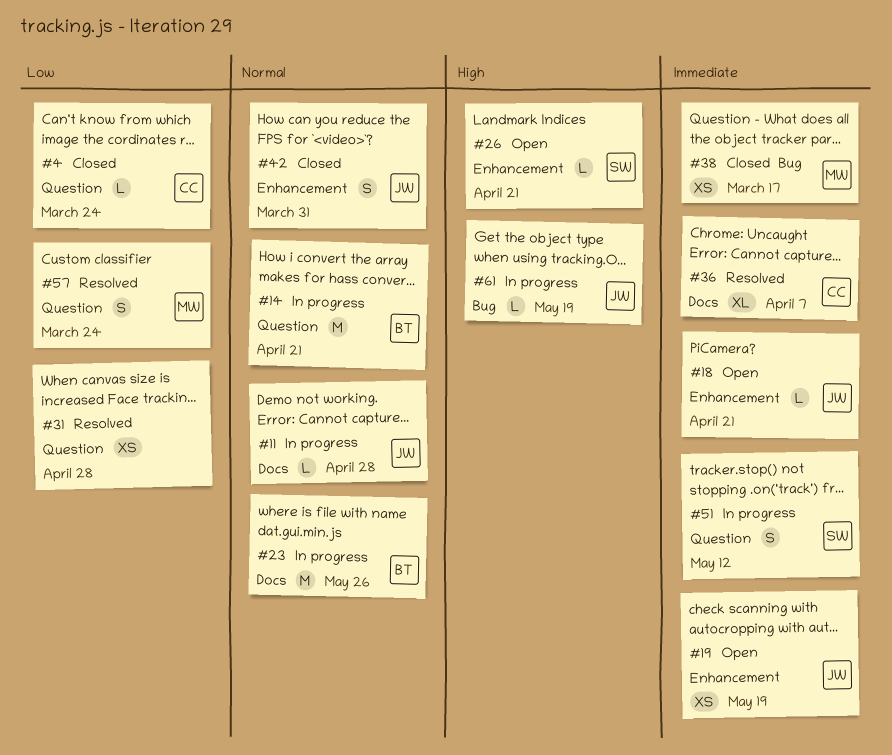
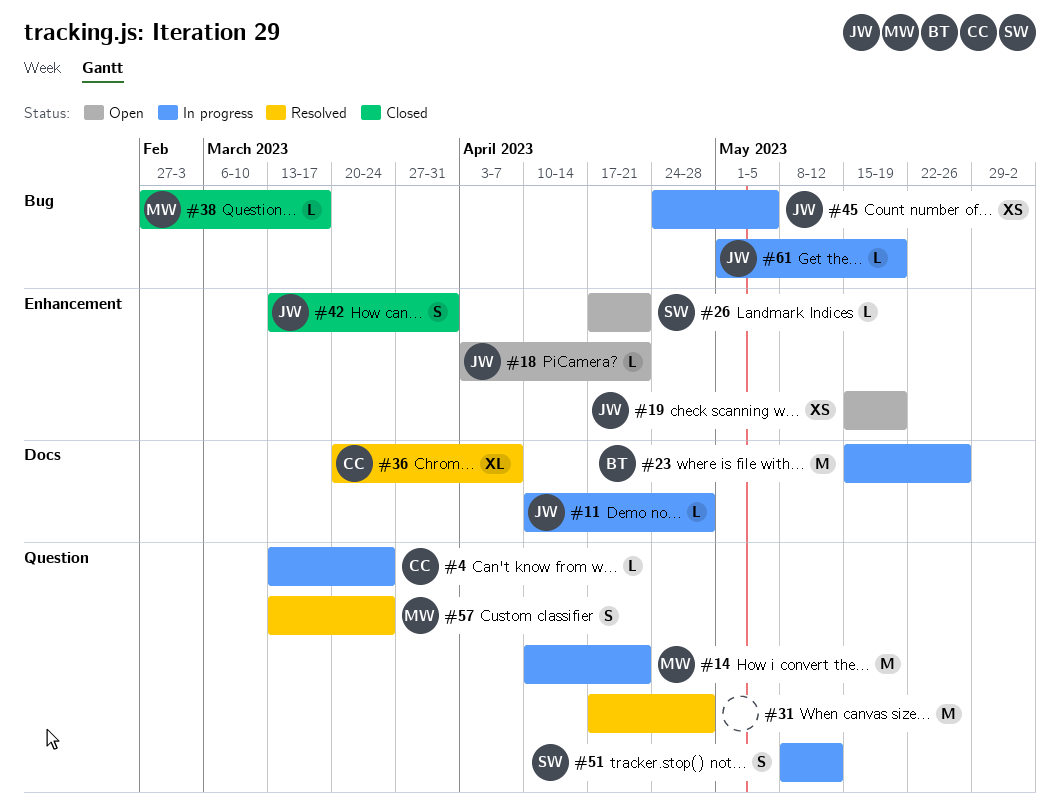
#4, status: Closed -> In progress
#14, owner: BT -> MW
#31, estimate: XS -> M
#38, estimate: XS -> L
#45: none -> present

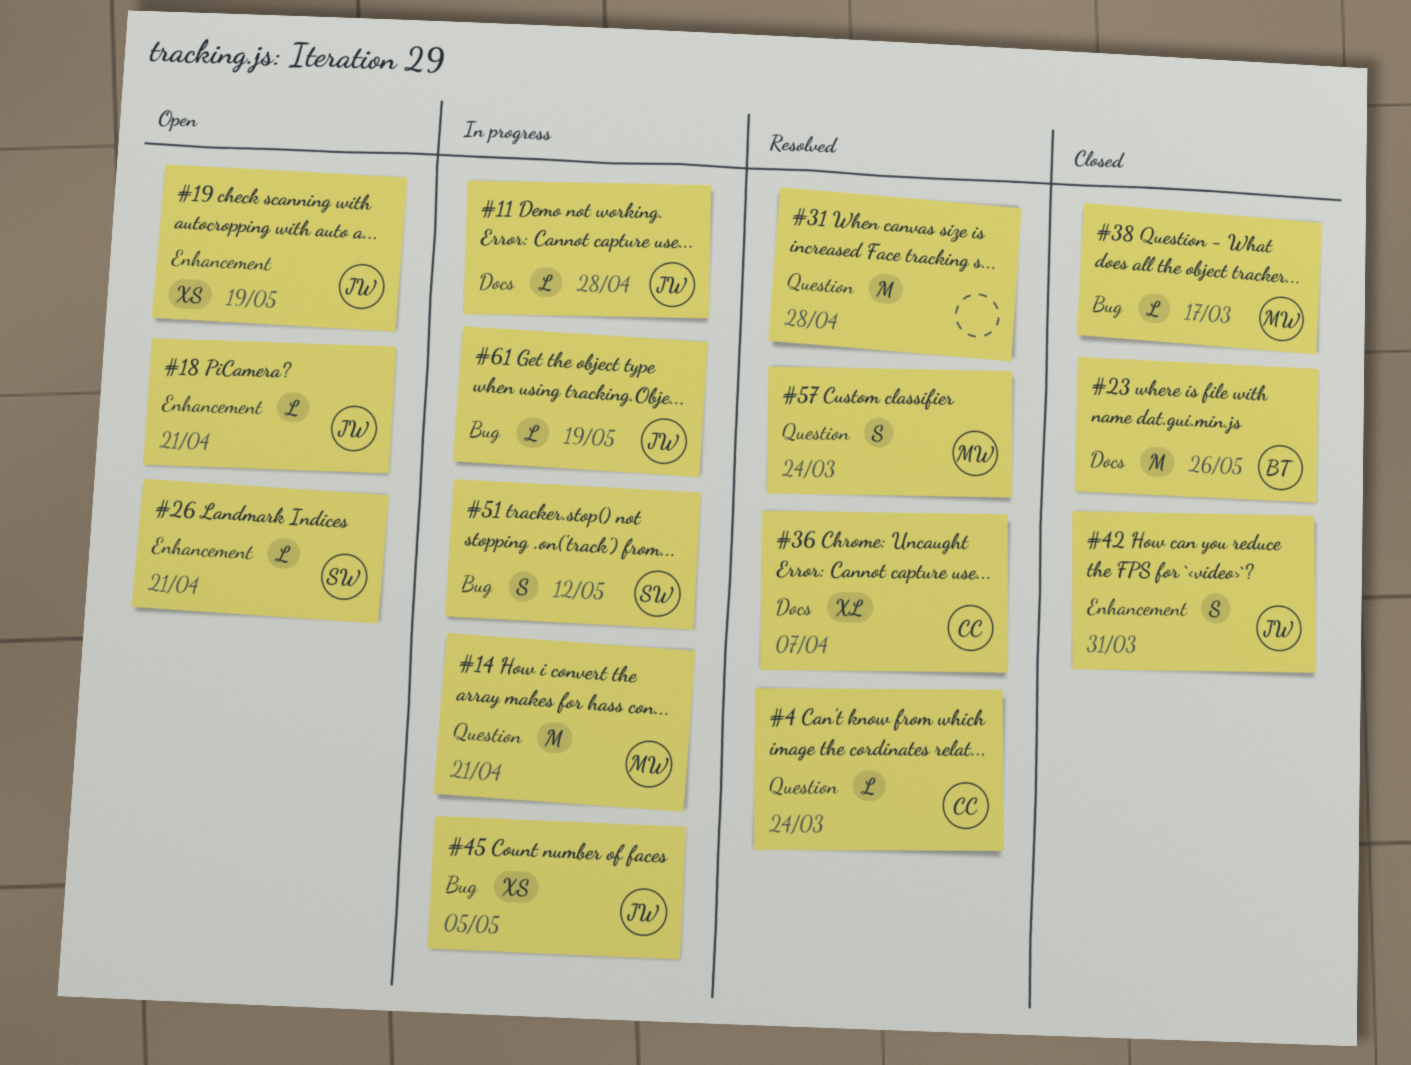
#4, status: In progress -> Resolved
#23, status: In progress -> Closed
#51, label: Question -> Bug

